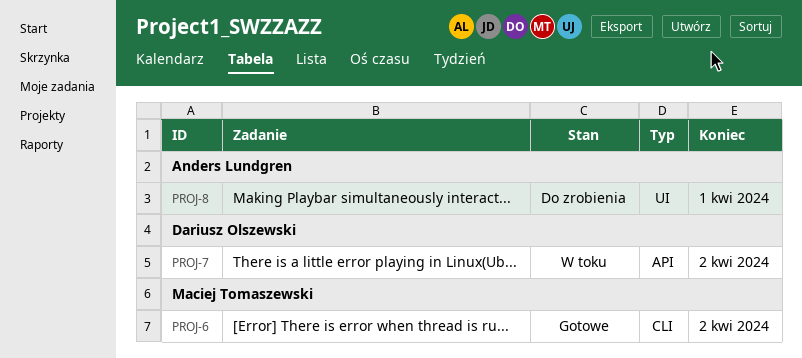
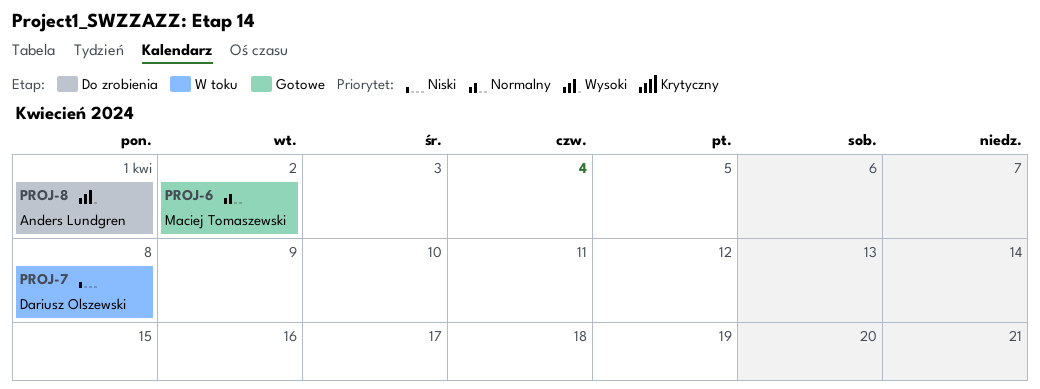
PROJ-7, due: Apr 2 -> Apr 8

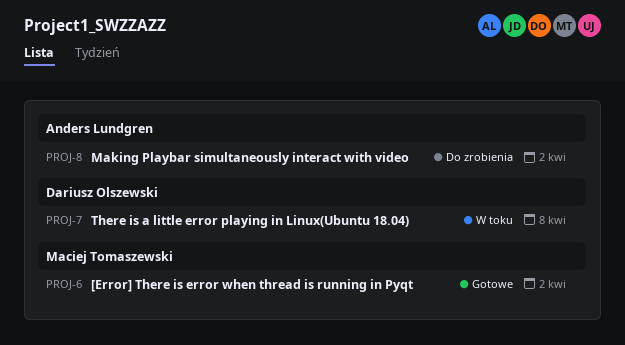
PROJ-8, due: Apr 1 -> Apr 2

